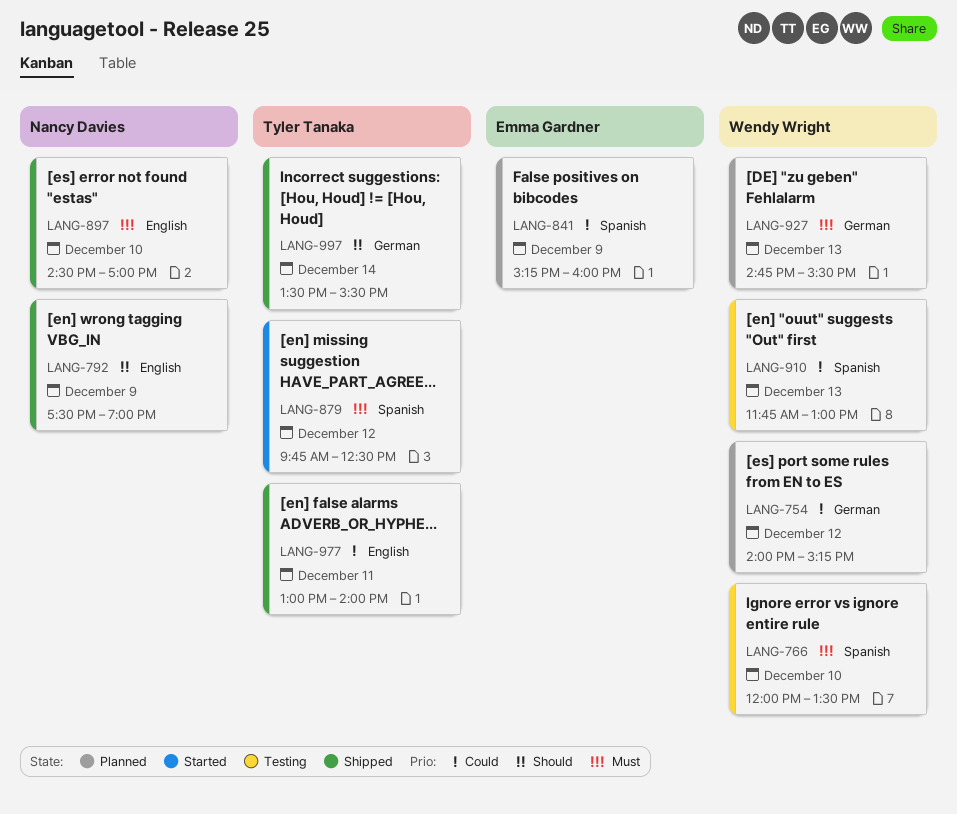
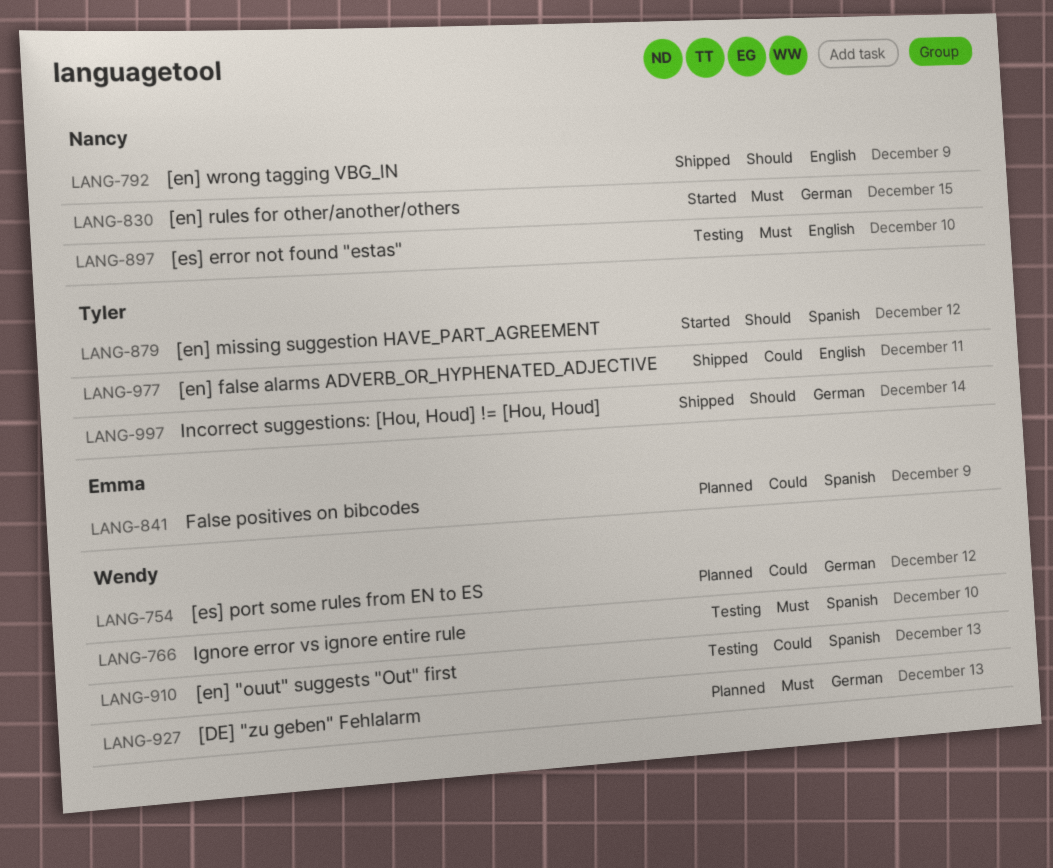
LANG-830: none -> present
LANG-879, priority: Must -> Should
LANG-897, status: Shipped -> Testing

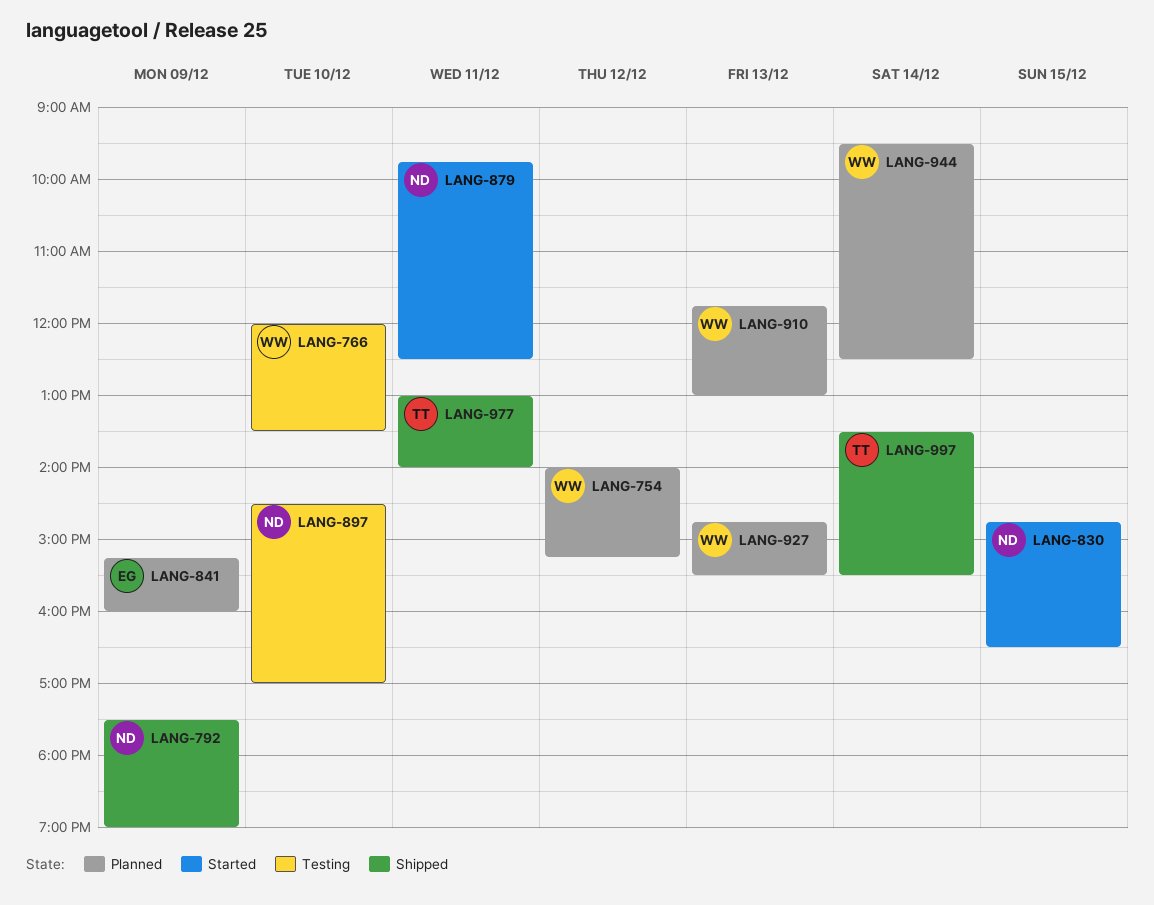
LANG-879, owner: Tyler -> Nancy
LANG-879, day: Dec 12 -> Dec 11
LANG-910, status: Testing -> Planned
LANG-944: none -> present

